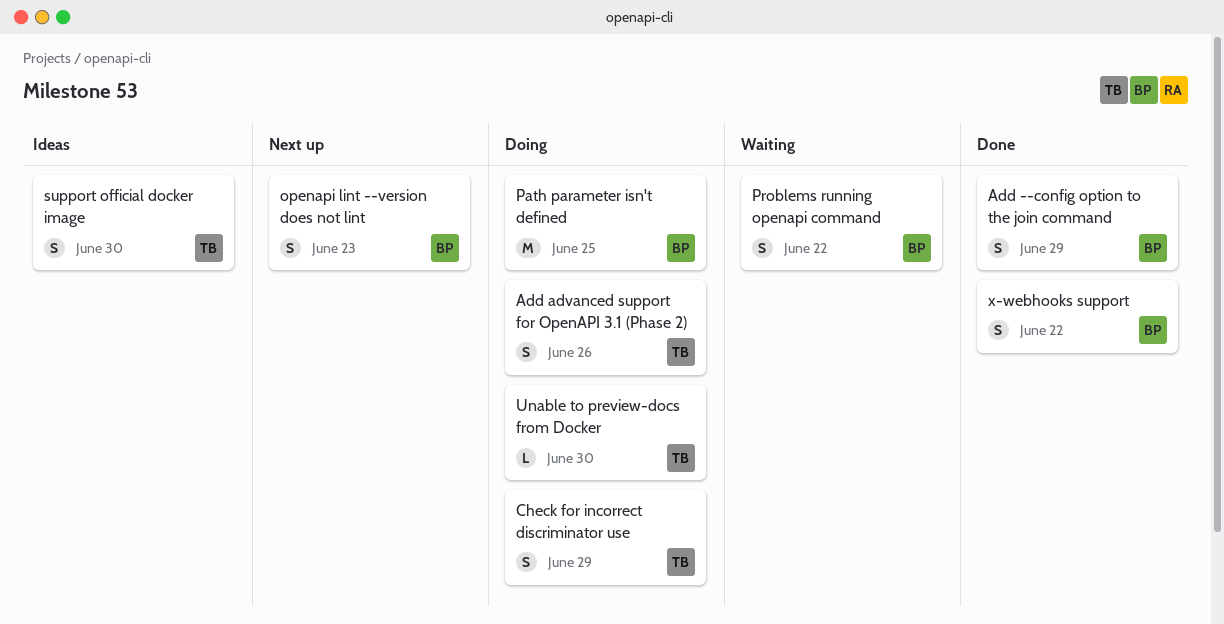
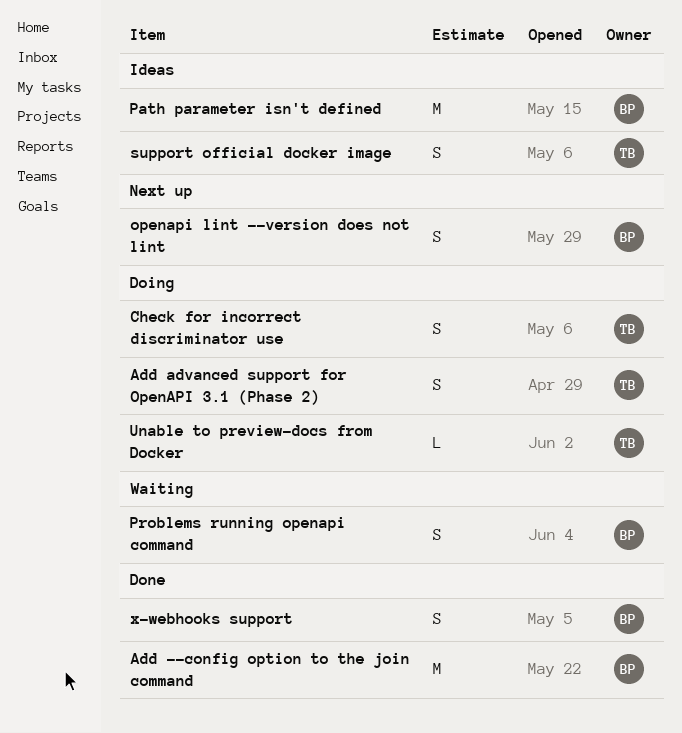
Add --config option to the join command, estimate: S -> M
Path parameter isn't defined, status: Doing -> Ideas

